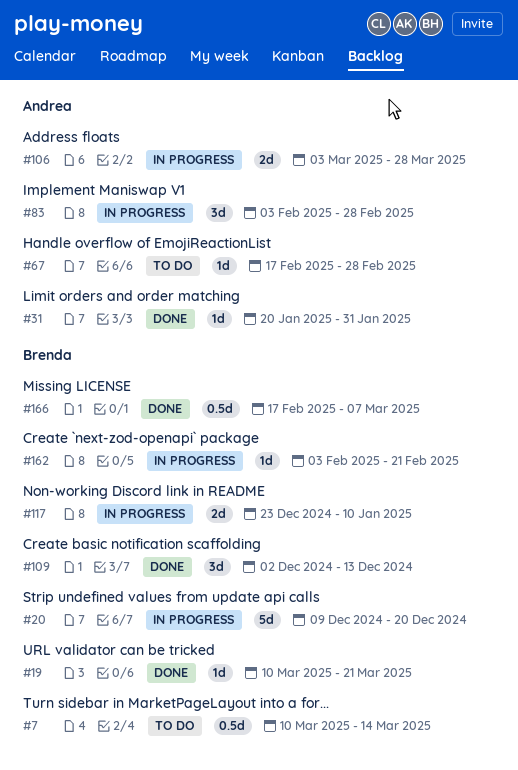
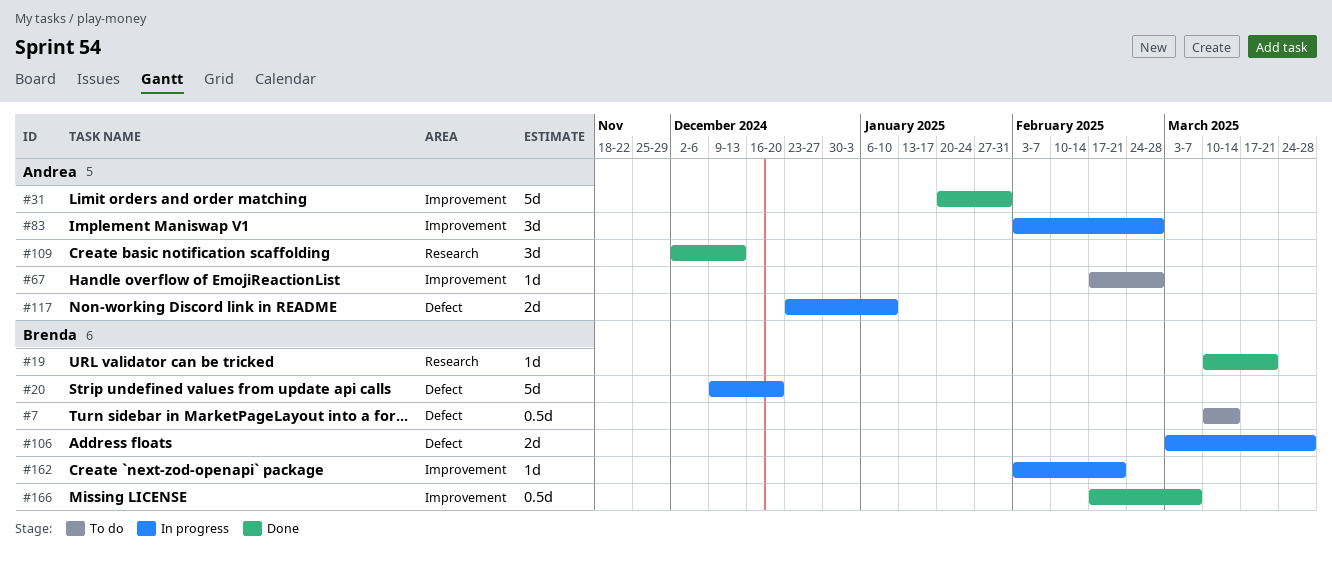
#31, estimate: 1d -> 5d
#106, owner: Andrea -> Brenda
#109, owner: Brenda -> Andrea
#117, owner: Brenda -> Andrea

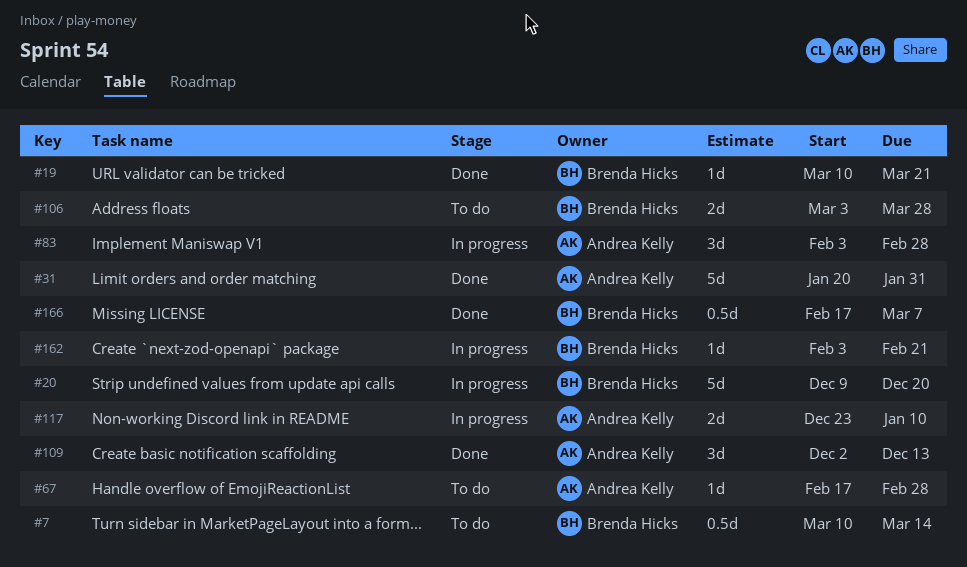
#106, status: In progress -> To do

